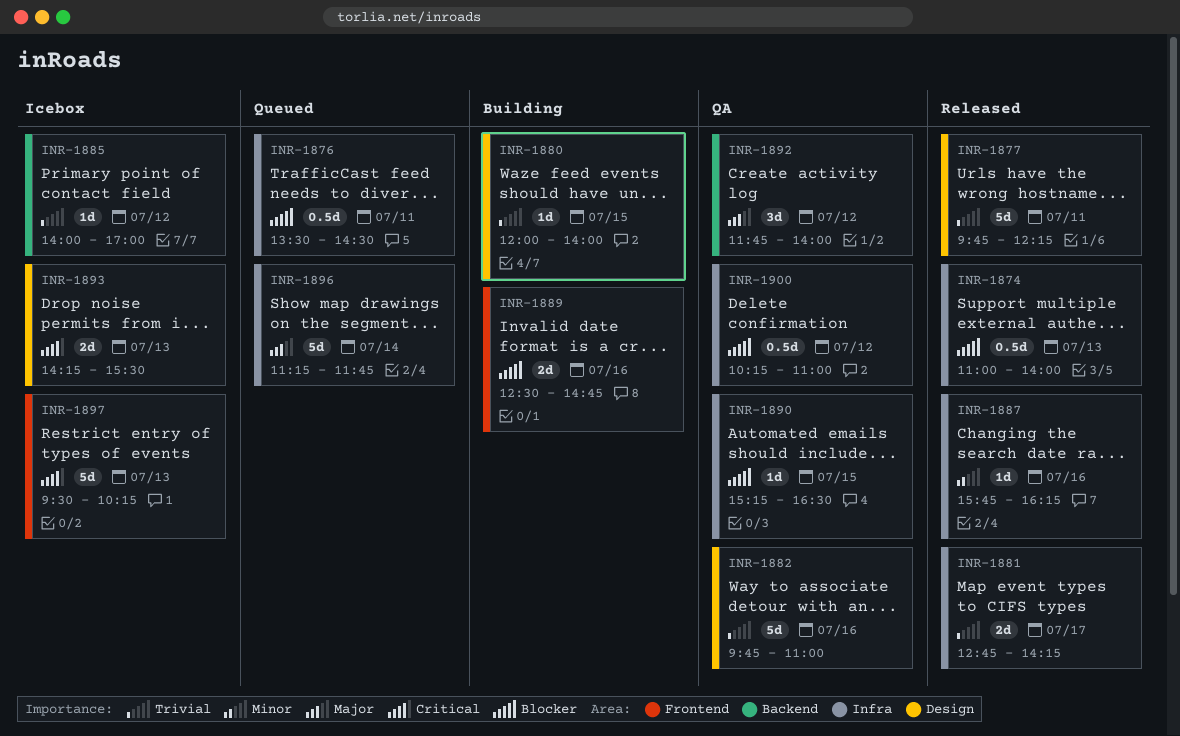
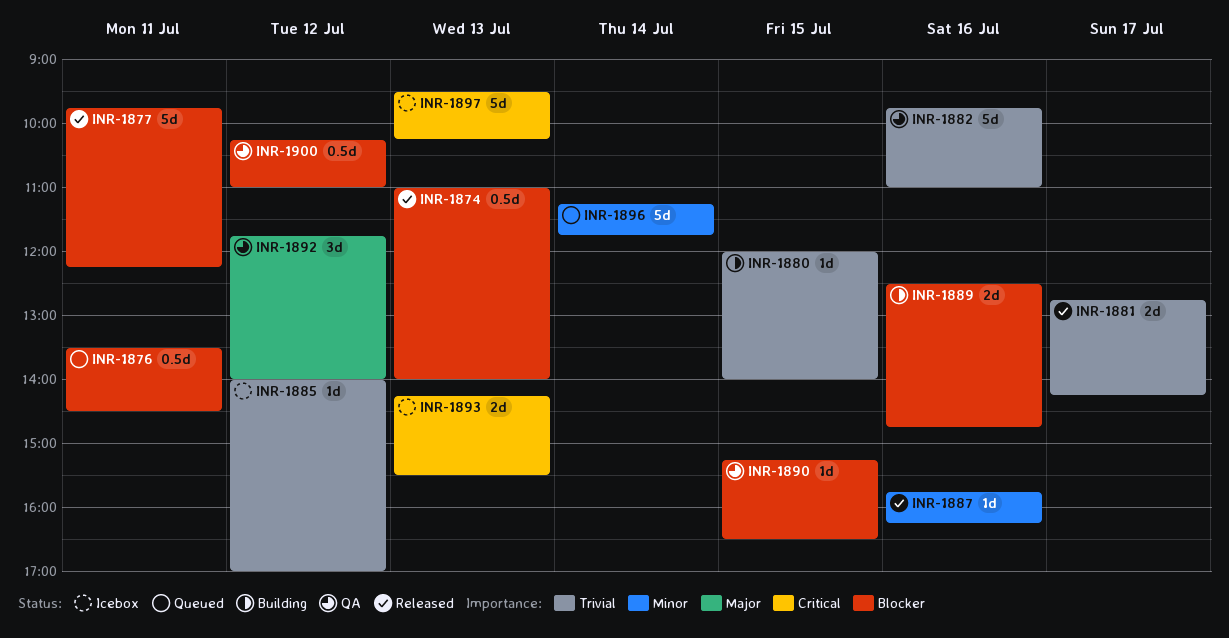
INR-1877, priority: Trivial -> Blocker
INR-1896, priority: Major -> Minor

